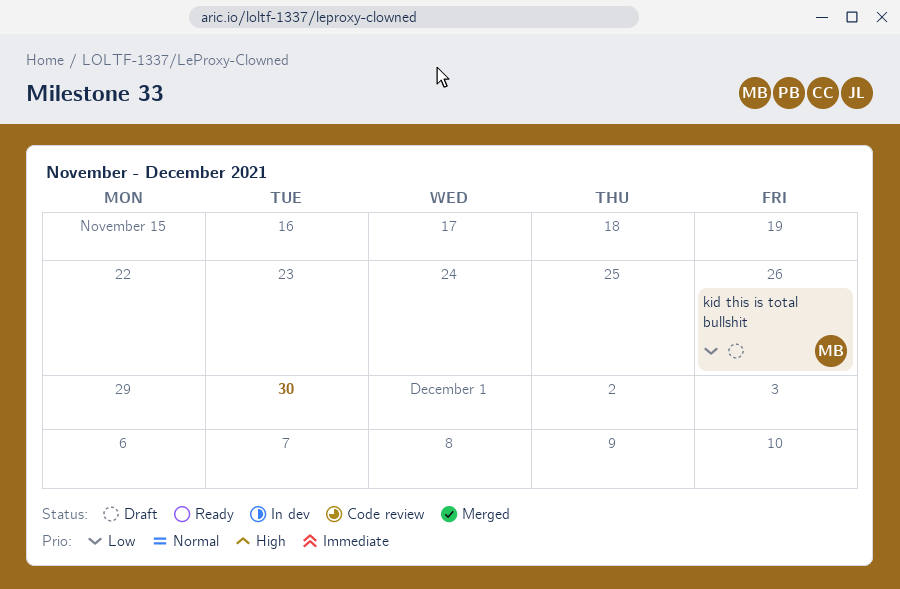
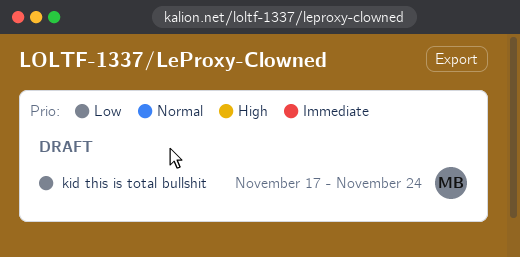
kid this is total bullshit, due: Nov 26 -> Nov 24

